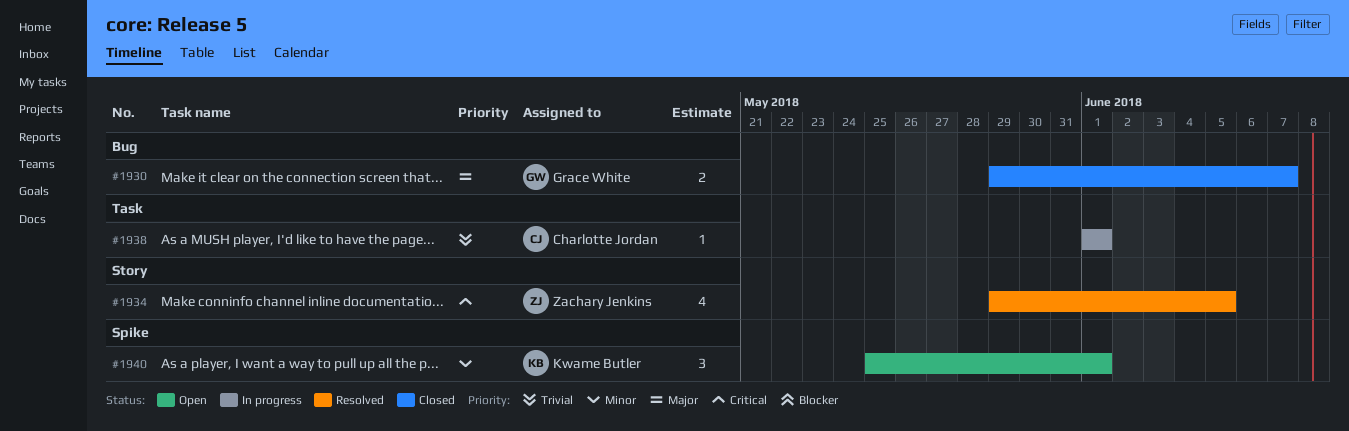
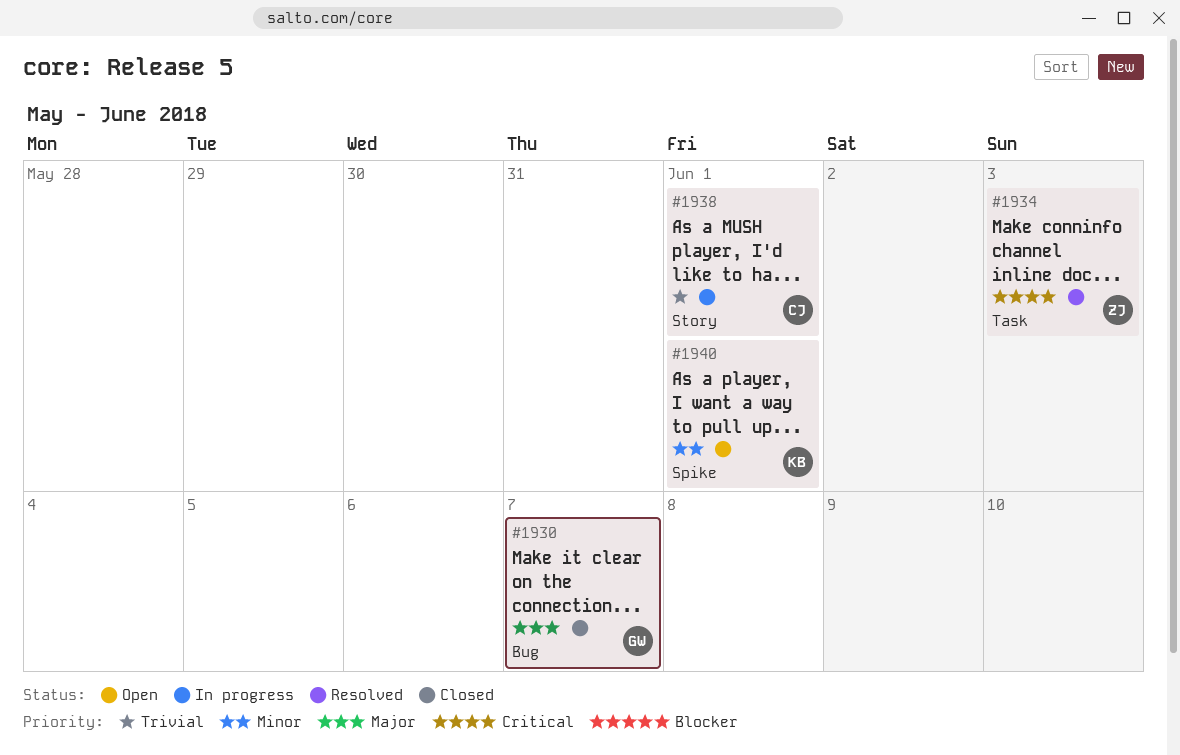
#1934, label: Story -> Task
#1934, due: Jun 5 -> Jun 3
#1938, label: Task -> Story

